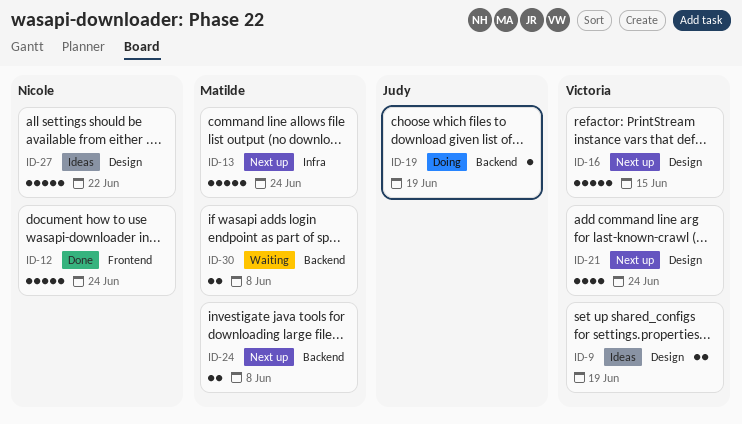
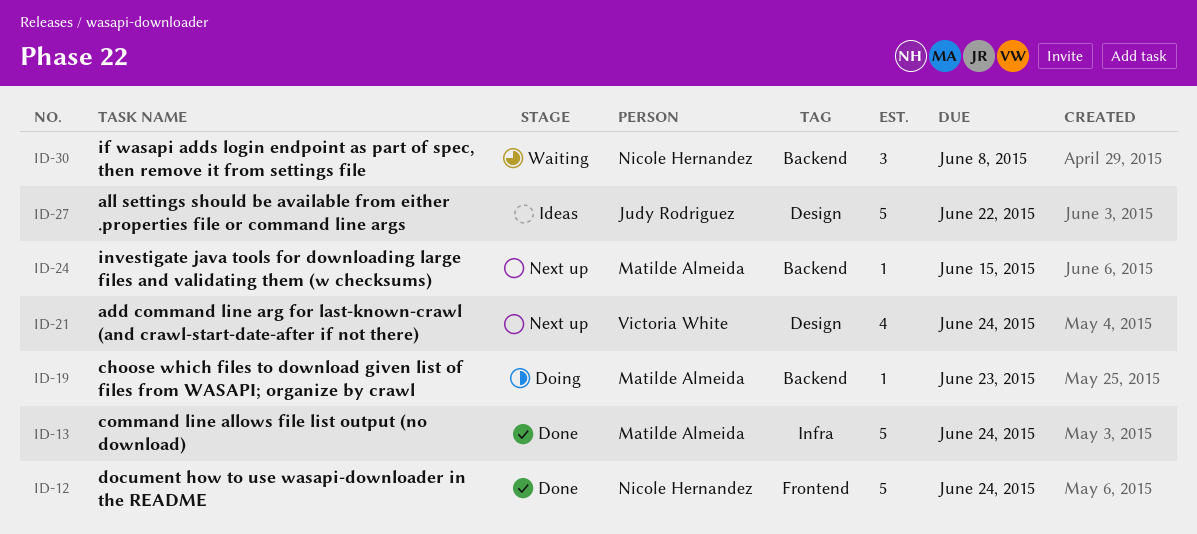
ID-9: present -> none
ID-13, status: Next up -> Done
ID-16: present -> none
ID-19, owner: Judy Rodriguez -> Matilde Almeida
ID-19, due: Jun 19 -> Jun 23
ID-24, estimate: 2 -> 1
ID-24, due: Jun 8 -> Jun 15
ID-27, owner: Nicole Hernandez -> Judy Rodriguez
ID-30, owner: Matilde Almeida -> Nicole Hernandez
ID-30, estimate: 2 -> 3

